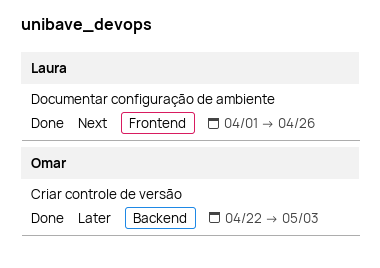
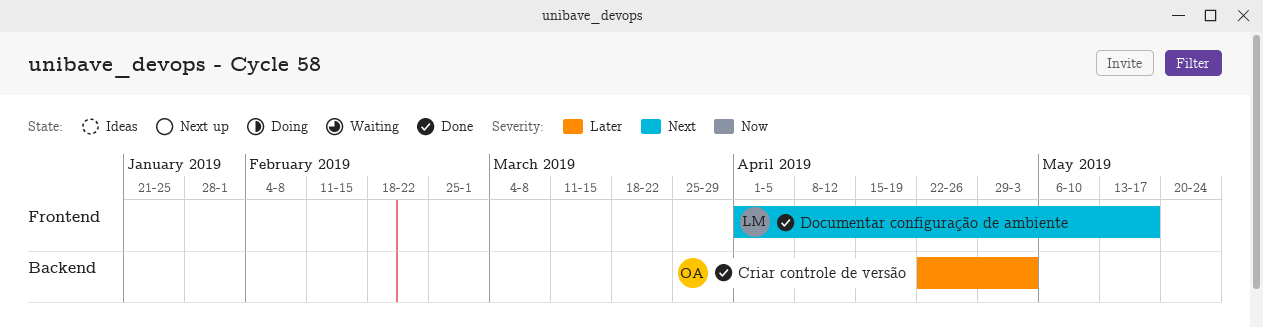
Documentar configuração de ambiente, due: Apr 26 -> May 17

